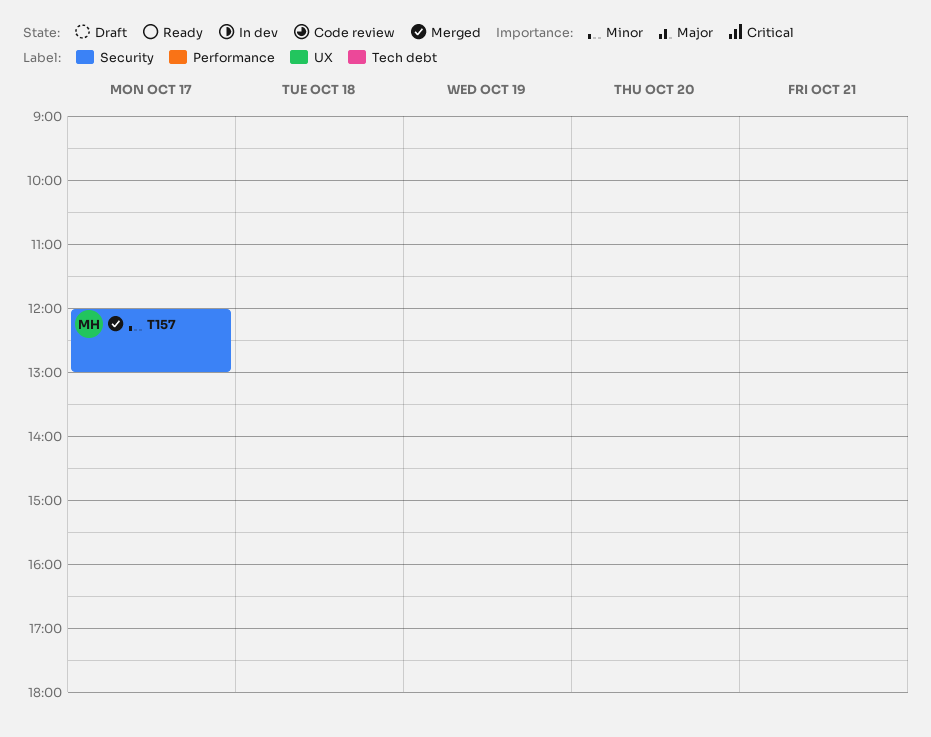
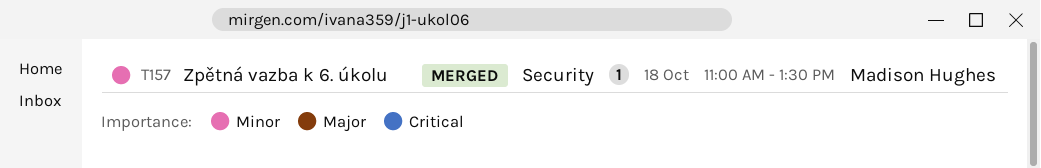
T157, day: Oct 17 -> Oct 18
T157, begins: 12:00 -> 11:00
T157, ends: 13:00 -> 13:30

